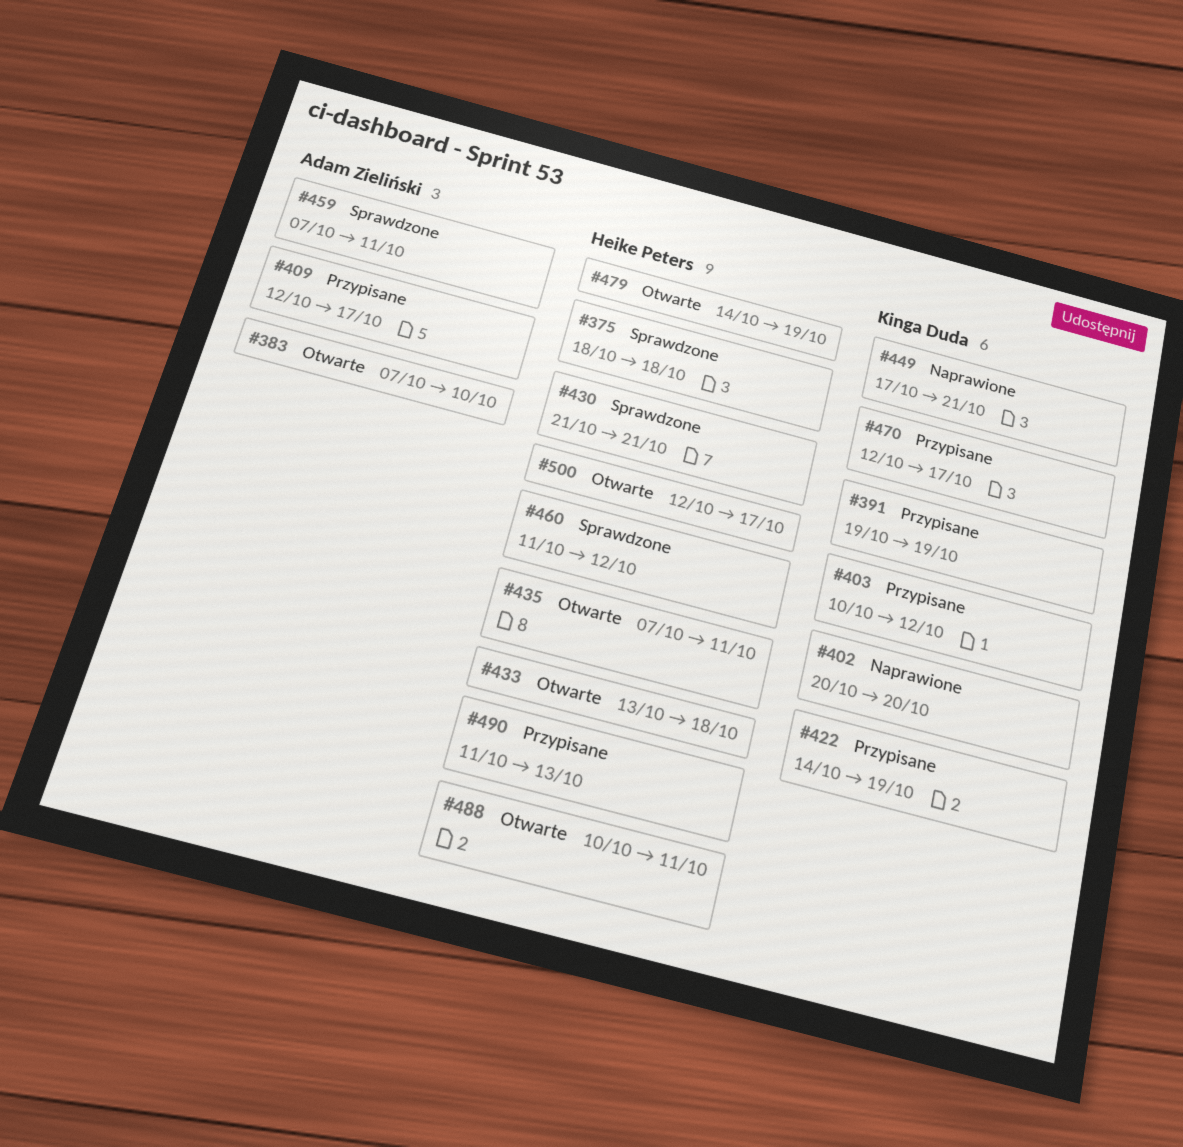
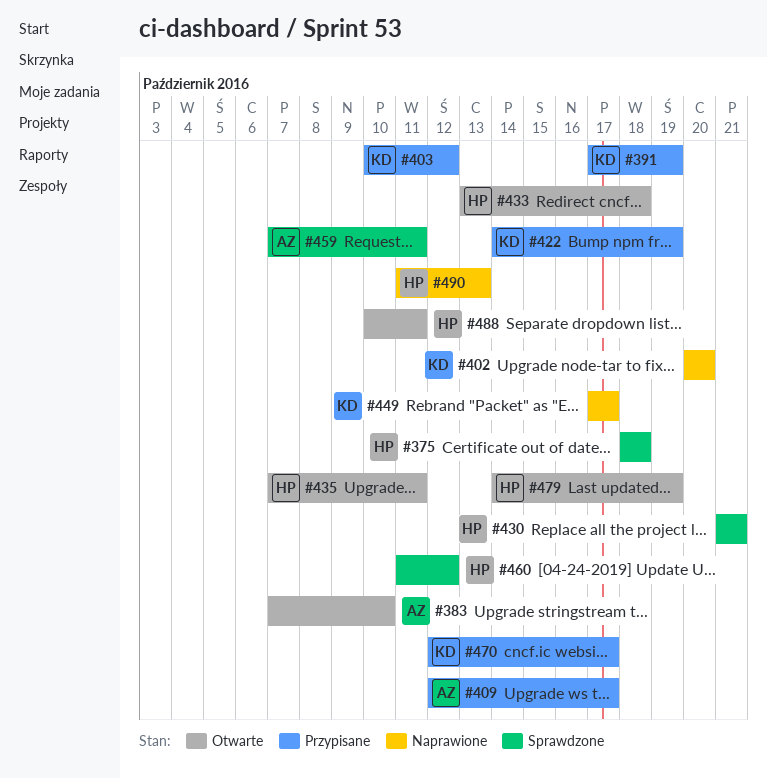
#391, start: Oct 19 -> Oct 17
#449, due: Oct 21 -> Oct 17
#490, status: Przypisane -> Naprawione
#500: present -> none

